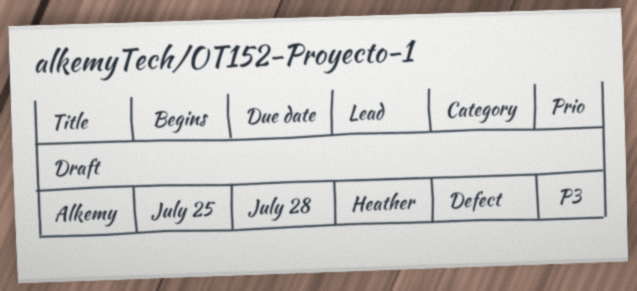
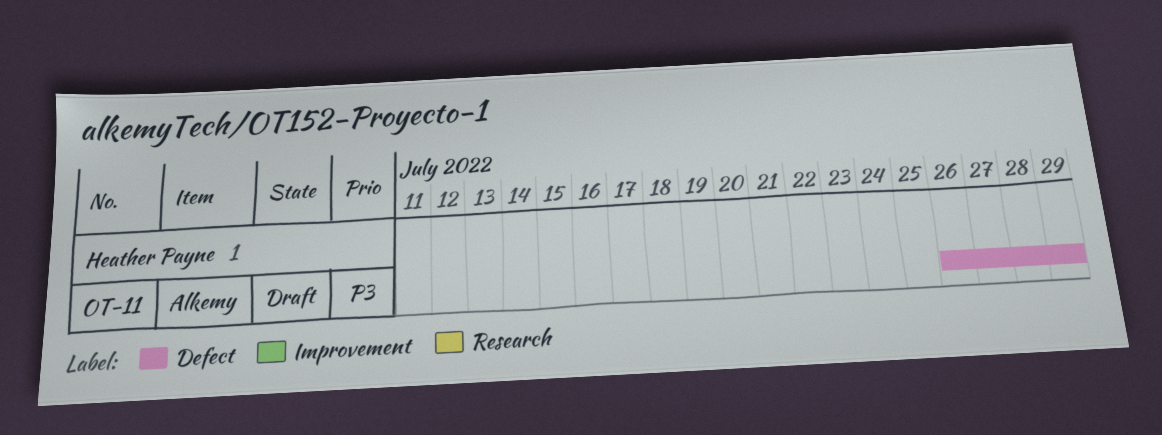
Alkemy, start: Jul 25 -> Jul 26
Alkemy, due: Jul 28 -> Jul 29

